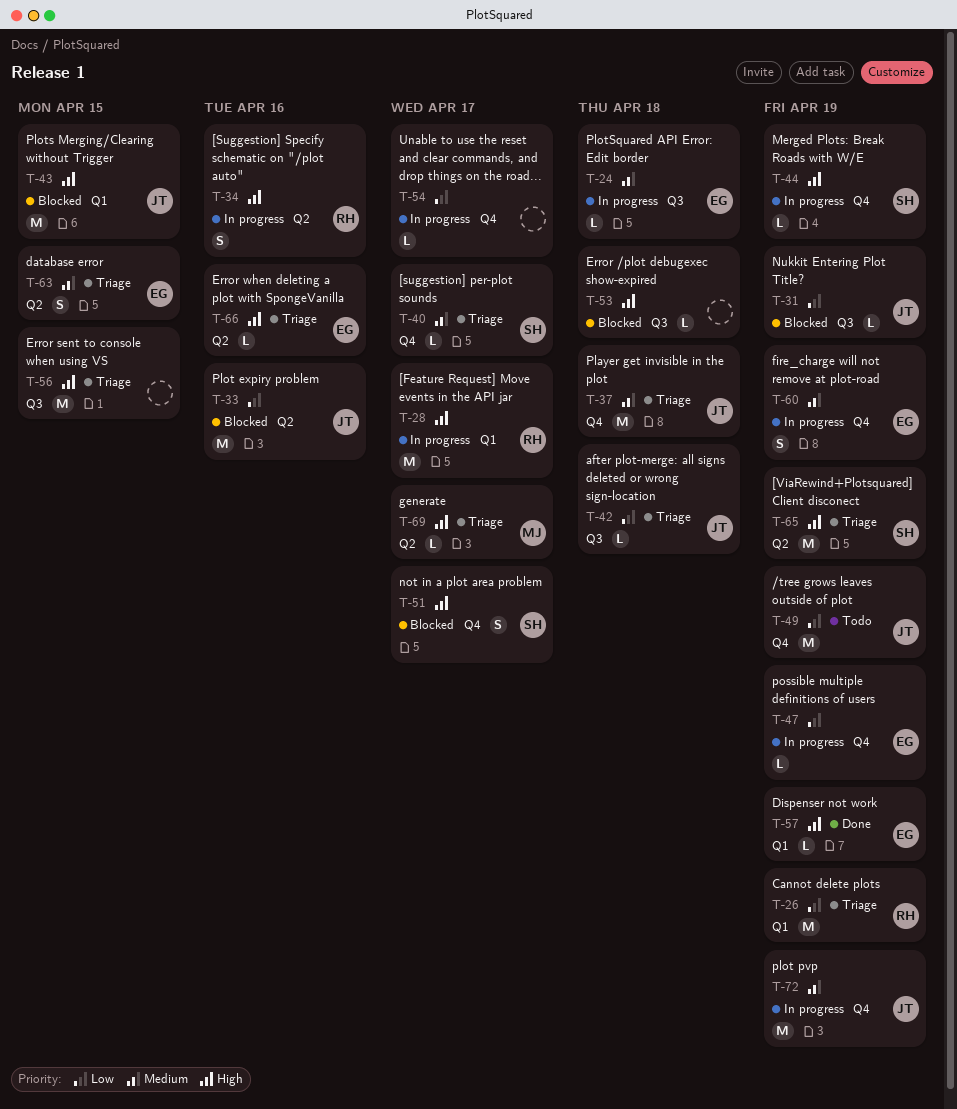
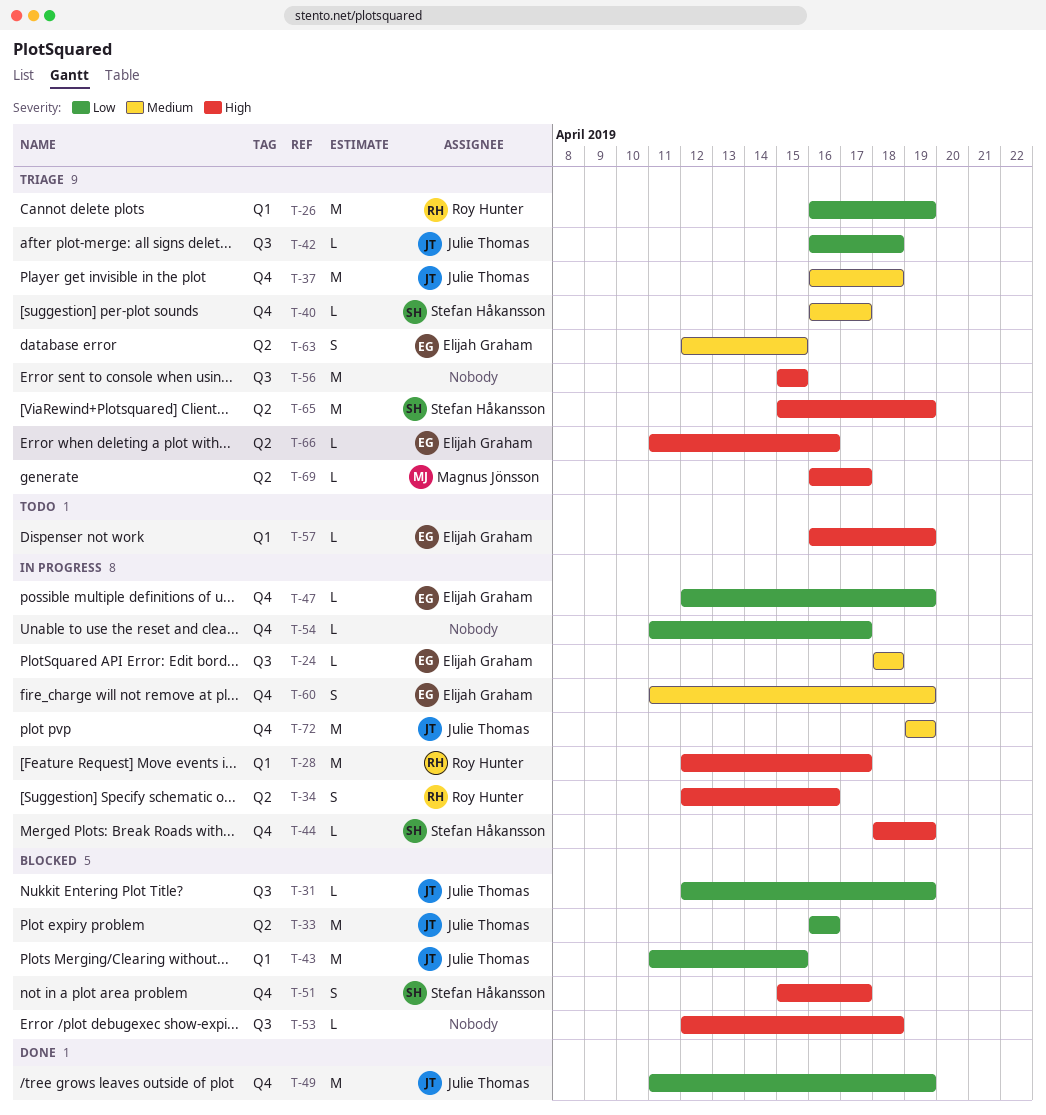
T-43, priority: High -> Low
T-49, status: Todo -> Done
T-57, status: Done -> Todo

